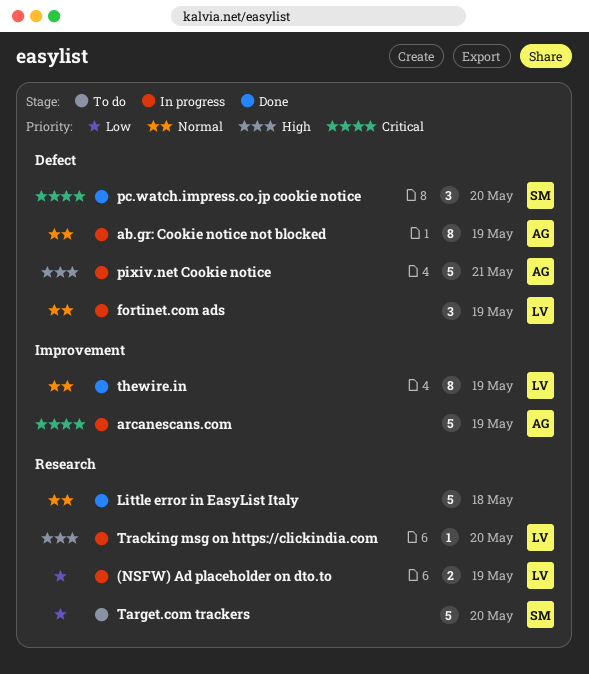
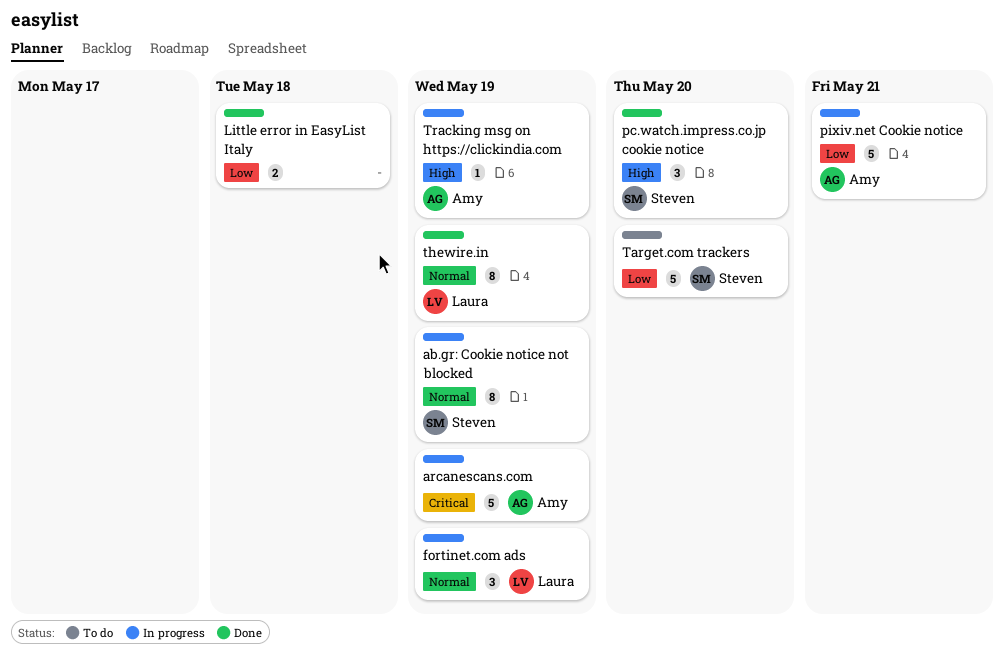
(NSFW) Ad placeholder on dto.to: present -> none
ab.gr: Cookie notice not blocked, owner: Amy -> Steven
Little error in EasyList Italy, priority: Normal -> Low
Little error in EasyList Italy, estimate: 5 -> 2
pc.watch.impress.co.jp cookie notice, priority: Critical -> High
pixiv.net Cookie notice, priority: High -> Low
Tracking msg on https://clickindia.com, owner: Laura -> Amy
Tracking msg on https://clickindia.com, due: May 20 -> May 19

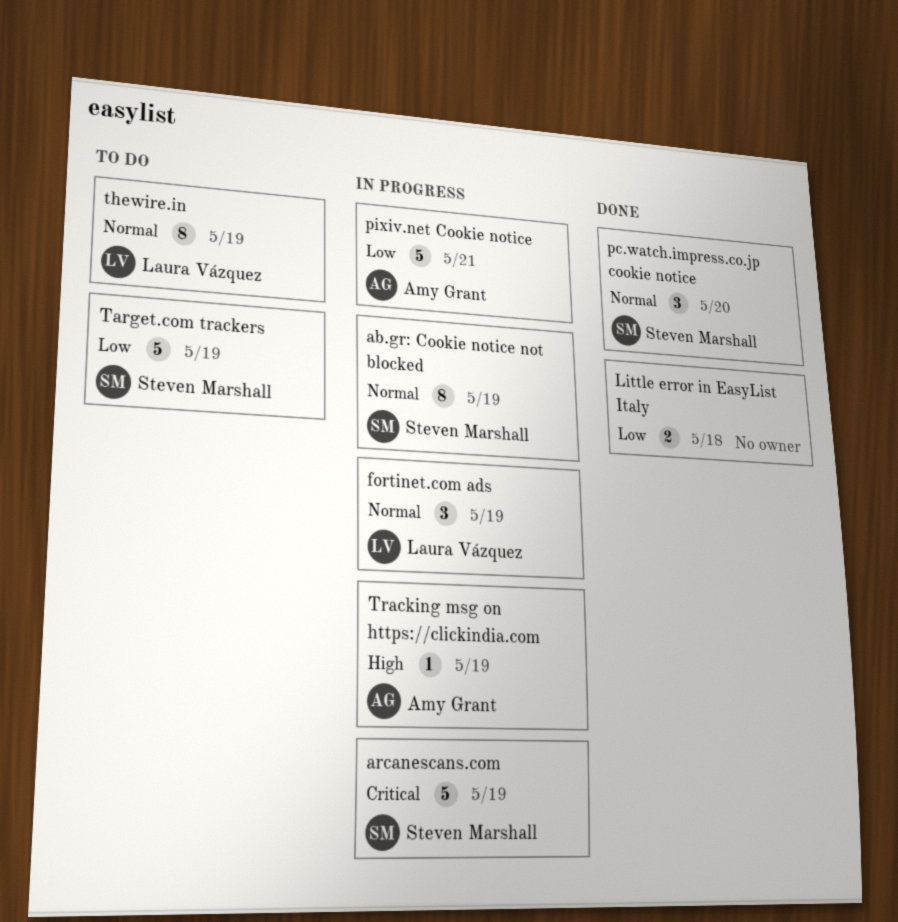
arcanescans.com, owner: Amy Grant -> Steven Marshall
pc.watch.impress.co.jp cookie notice, priority: High -> Normal
Target.com trackers, due: May 20 -> May 19
thewire.in, status: Done -> To do

